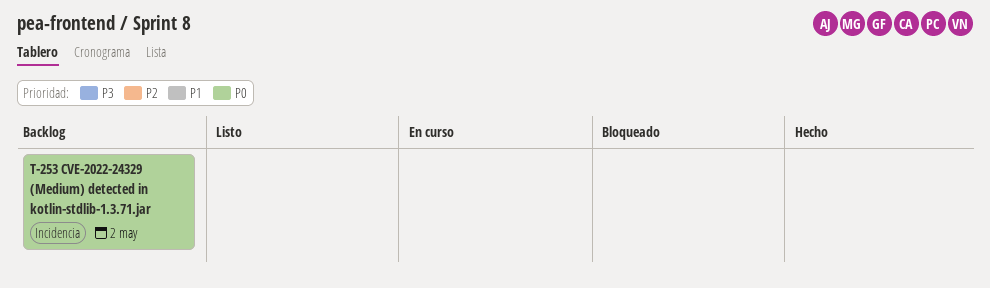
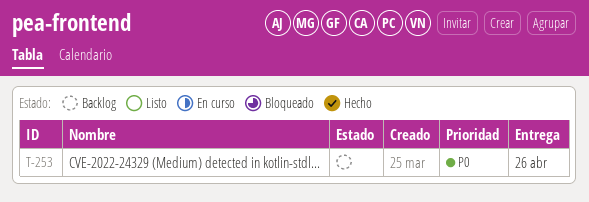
T-253, due: May 2 -> Apr 26

